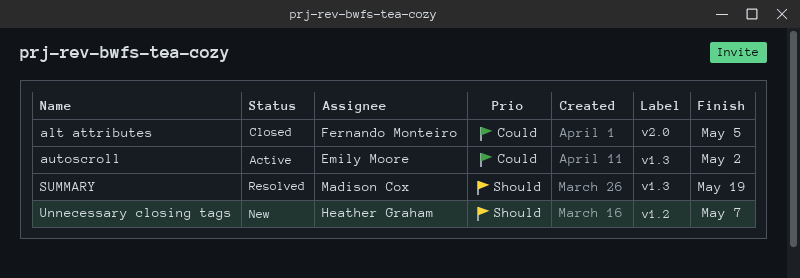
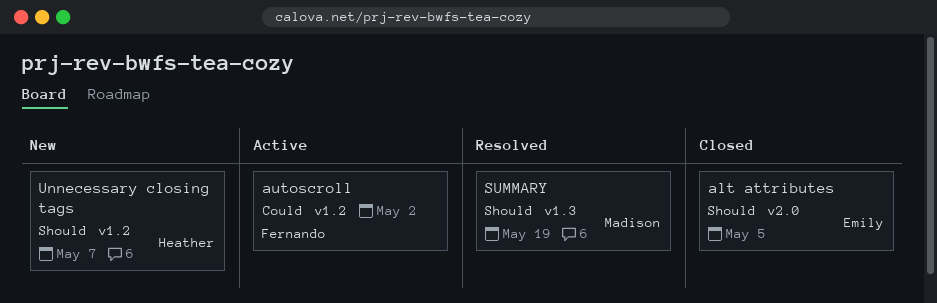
alt attributes, owner: Fernando Monteiro -> Emily Moore
alt attributes, priority: Could -> Should
autoscroll, owner: Emily Moore -> Fernando Monteiro
autoscroll, label: v1.3 -> v1.2

